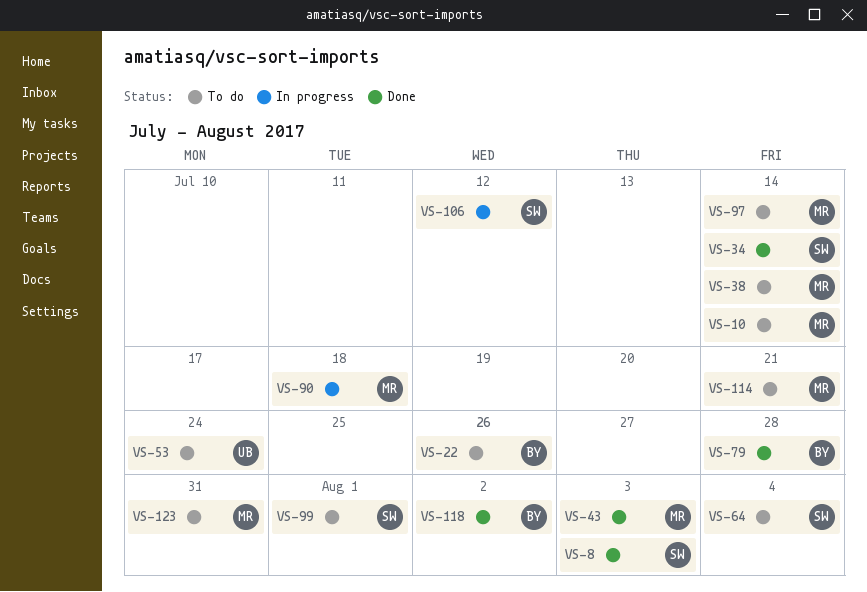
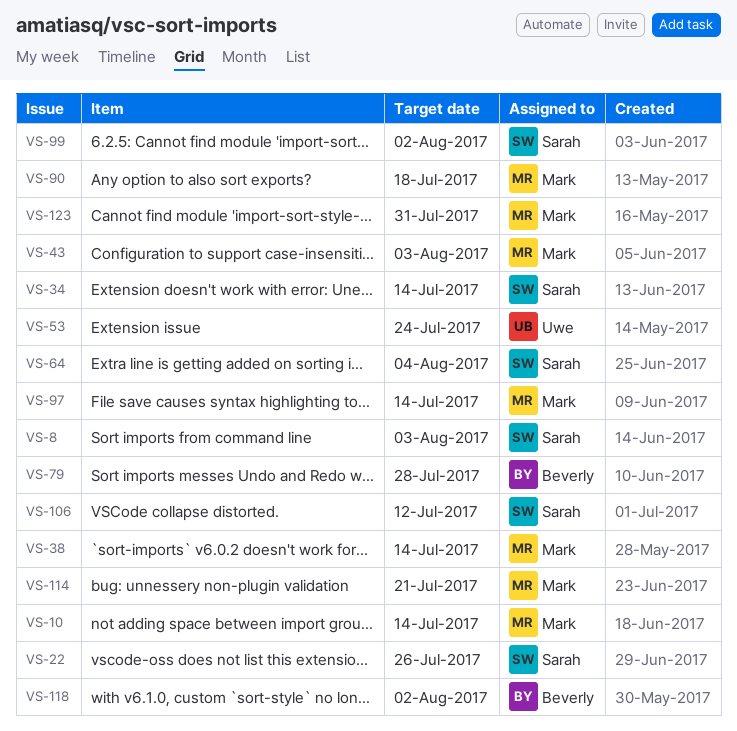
VS-22, owner: Beverly -> Sarah
VS-99, due: Aug 1 -> Aug 2

